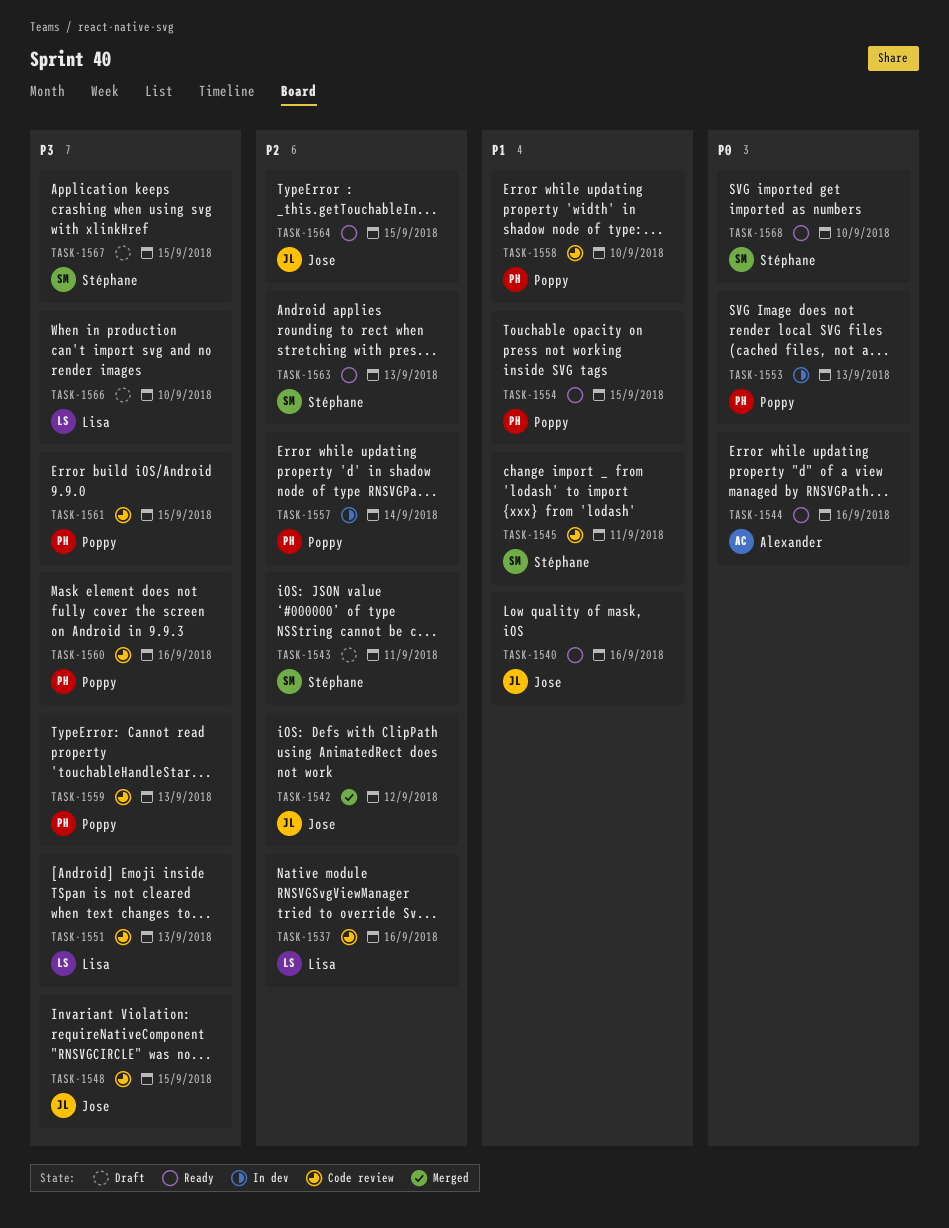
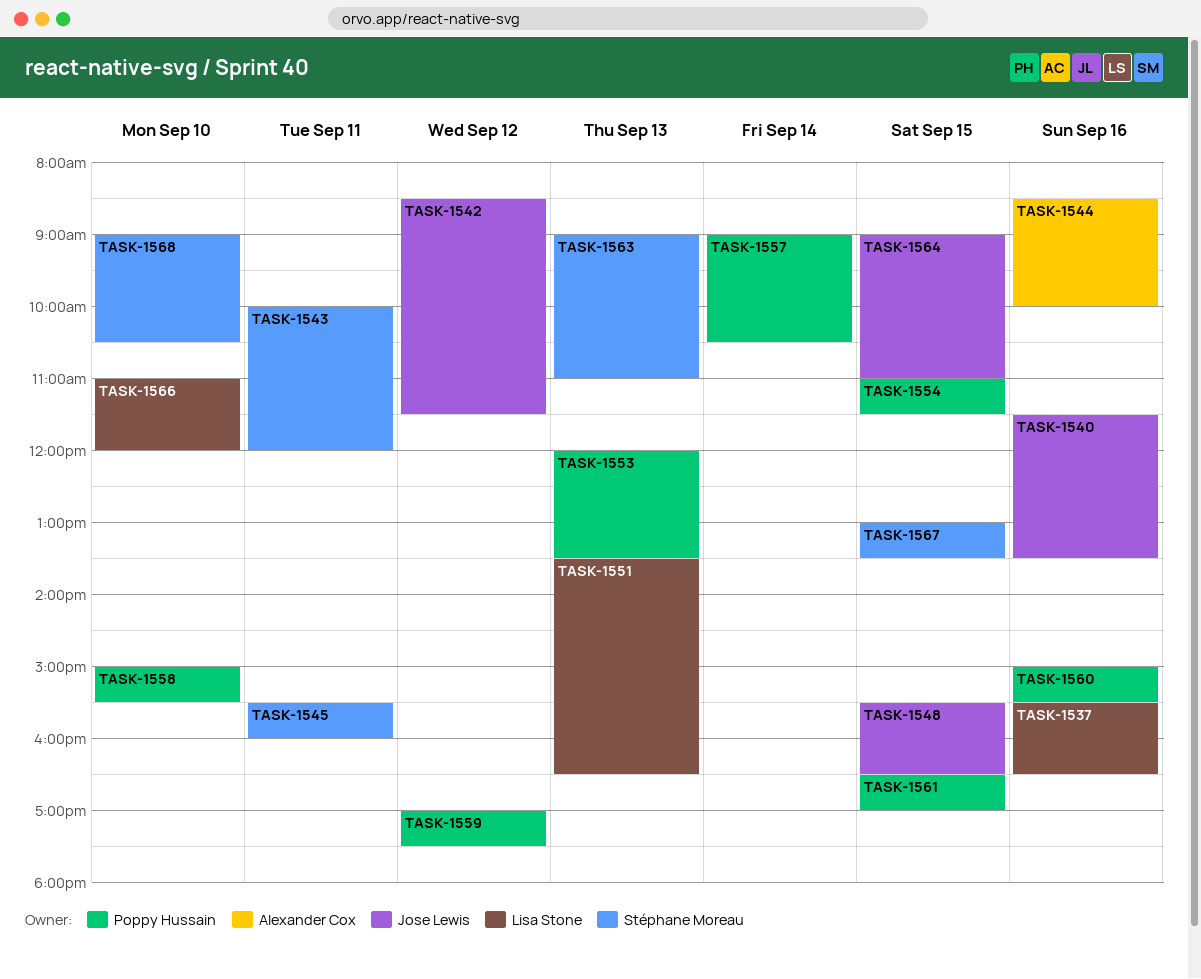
TASK-1559, day: Sep 13 -> Sep 12

